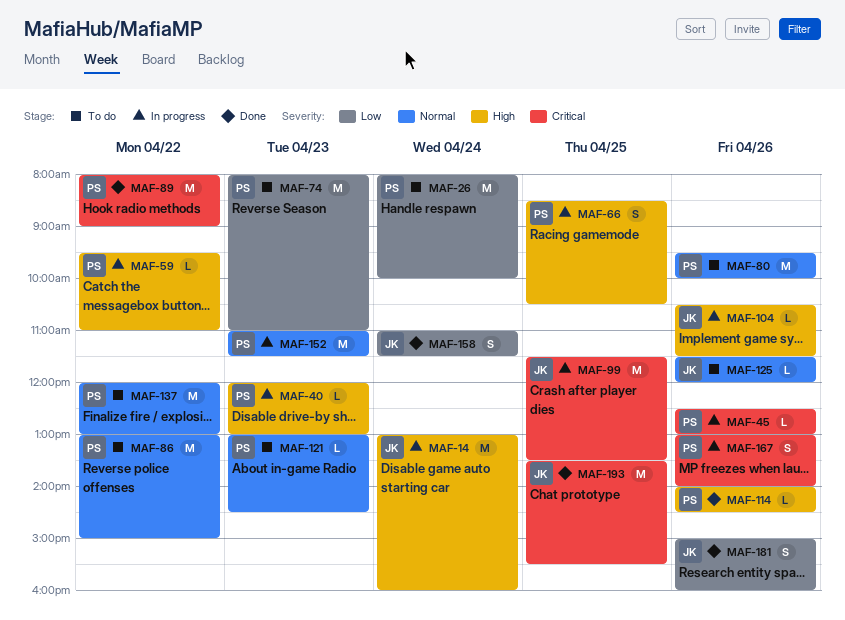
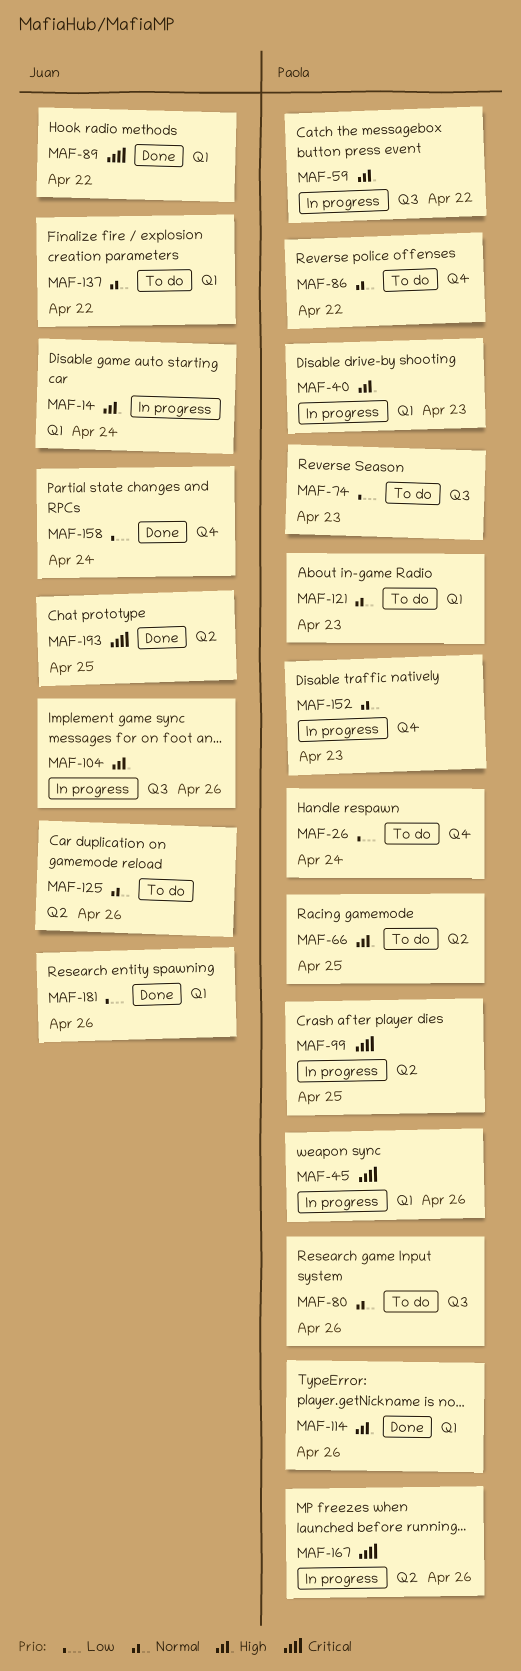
MAF-66, status: In progress -> To do
MAF-89, owner: Paola -> Juan
MAF-99, owner: Juan -> Paola
MAF-137, owner: Paola -> Juan

